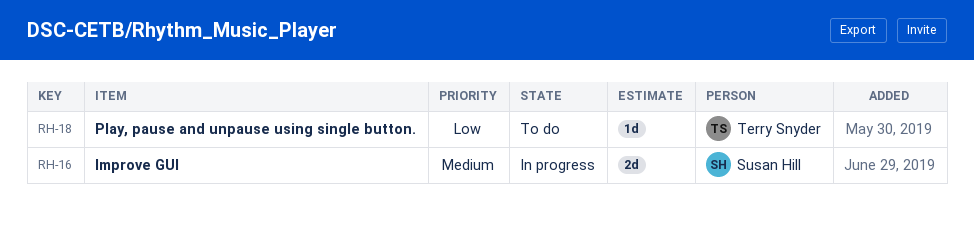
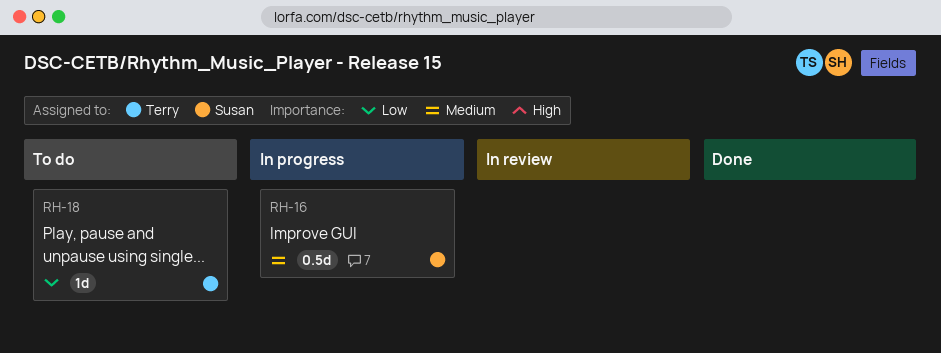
RH-16, estimate: 2d -> 0.5d

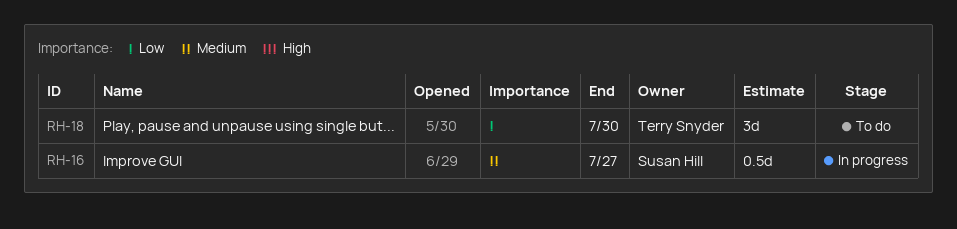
RH-18, estimate: 1d -> 3d

